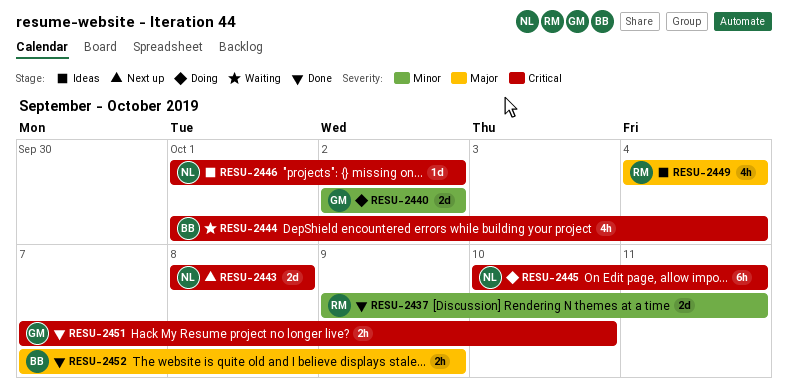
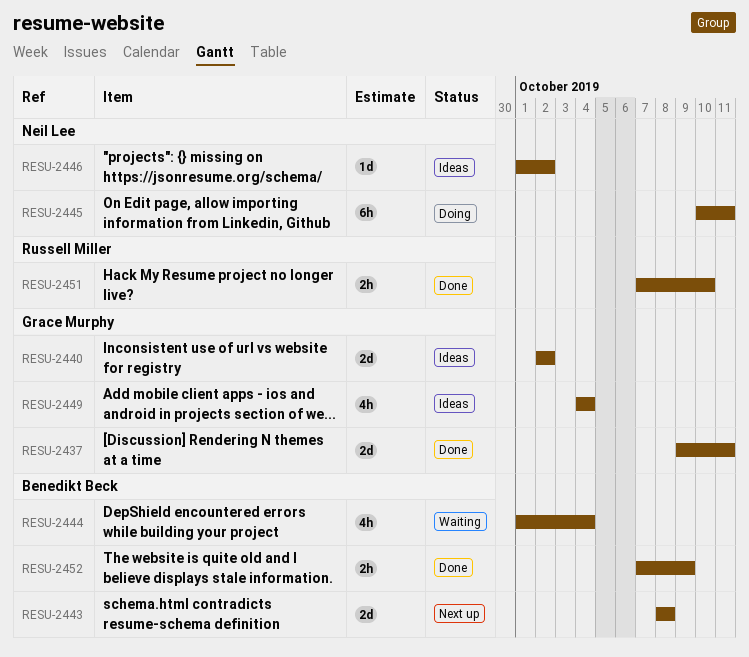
RESU-2437, owner: Russell Miller -> Grace Murphy
RESU-2440, status: Doing -> Ideas
RESU-2443, owner: Neil Lee -> Benedikt Beck
RESU-2449, owner: Russell Miller -> Grace Murphy
RESU-2451, owner: Grace Murphy -> Russell Miller

